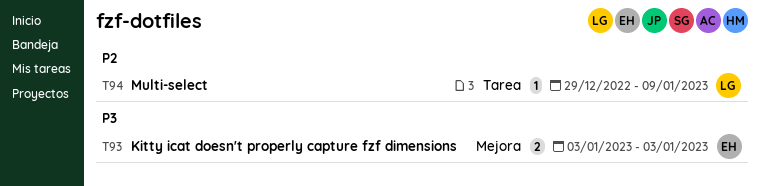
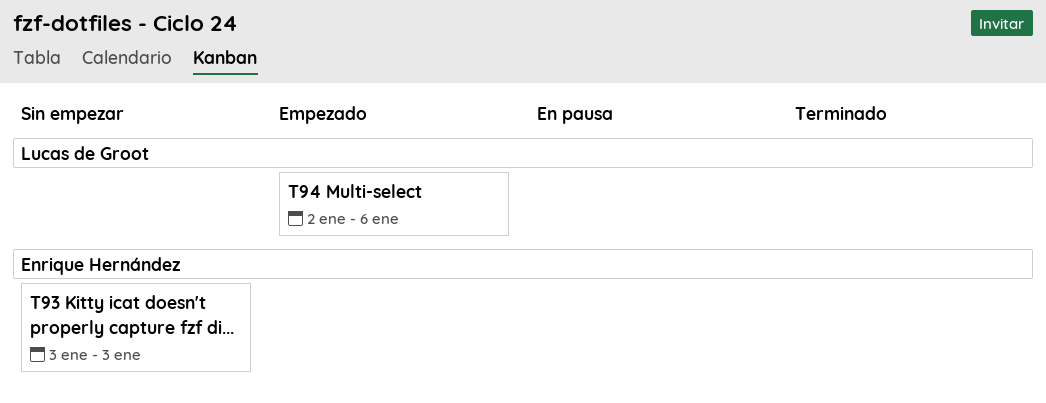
T94, start: Dec 29 -> Jan 2
T94, due: Jan 9 -> Jan 6

